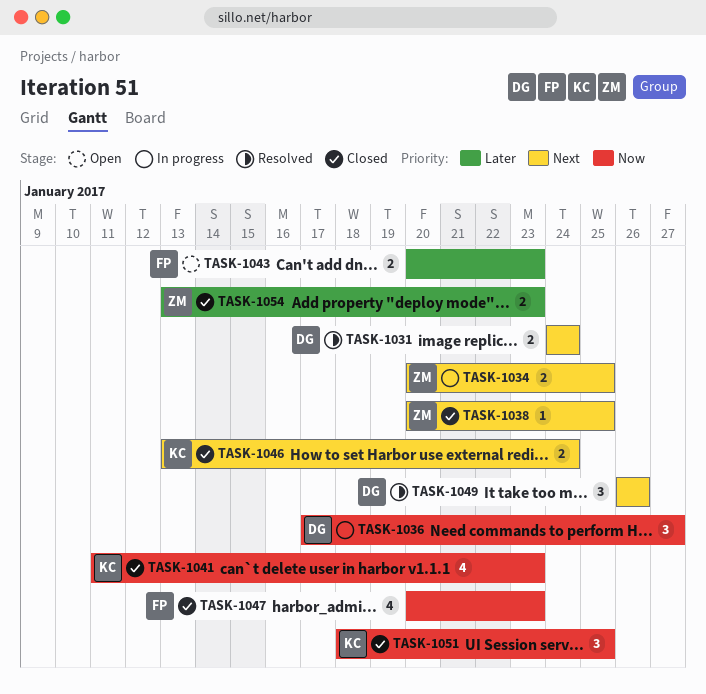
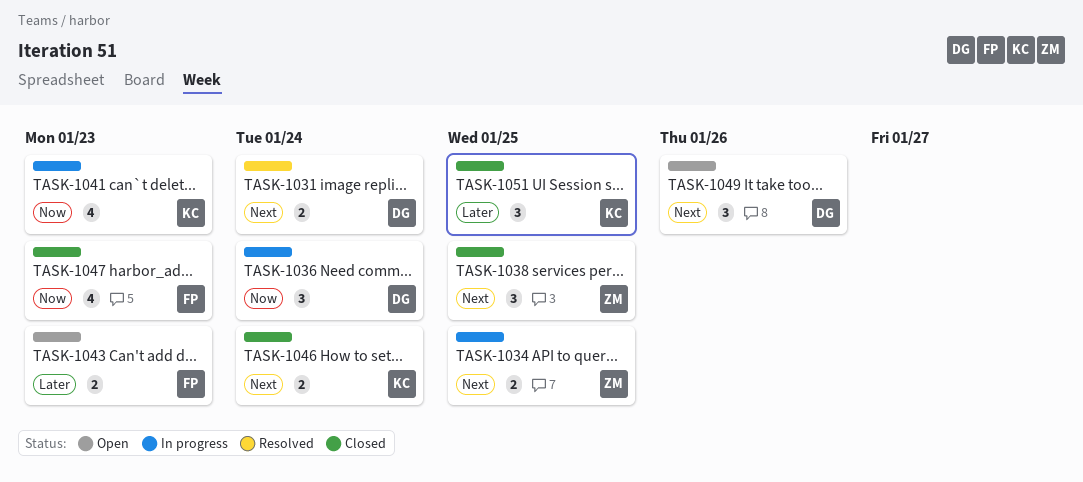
TASK-1036, due: Jan 27 -> Jan 24
TASK-1038, estimate: 1 -> 3
TASK-1041, status: Closed -> In progress
TASK-1049, status: Resolved -> Open
TASK-1051, priority: Now -> Later
TASK-1054: present -> none

